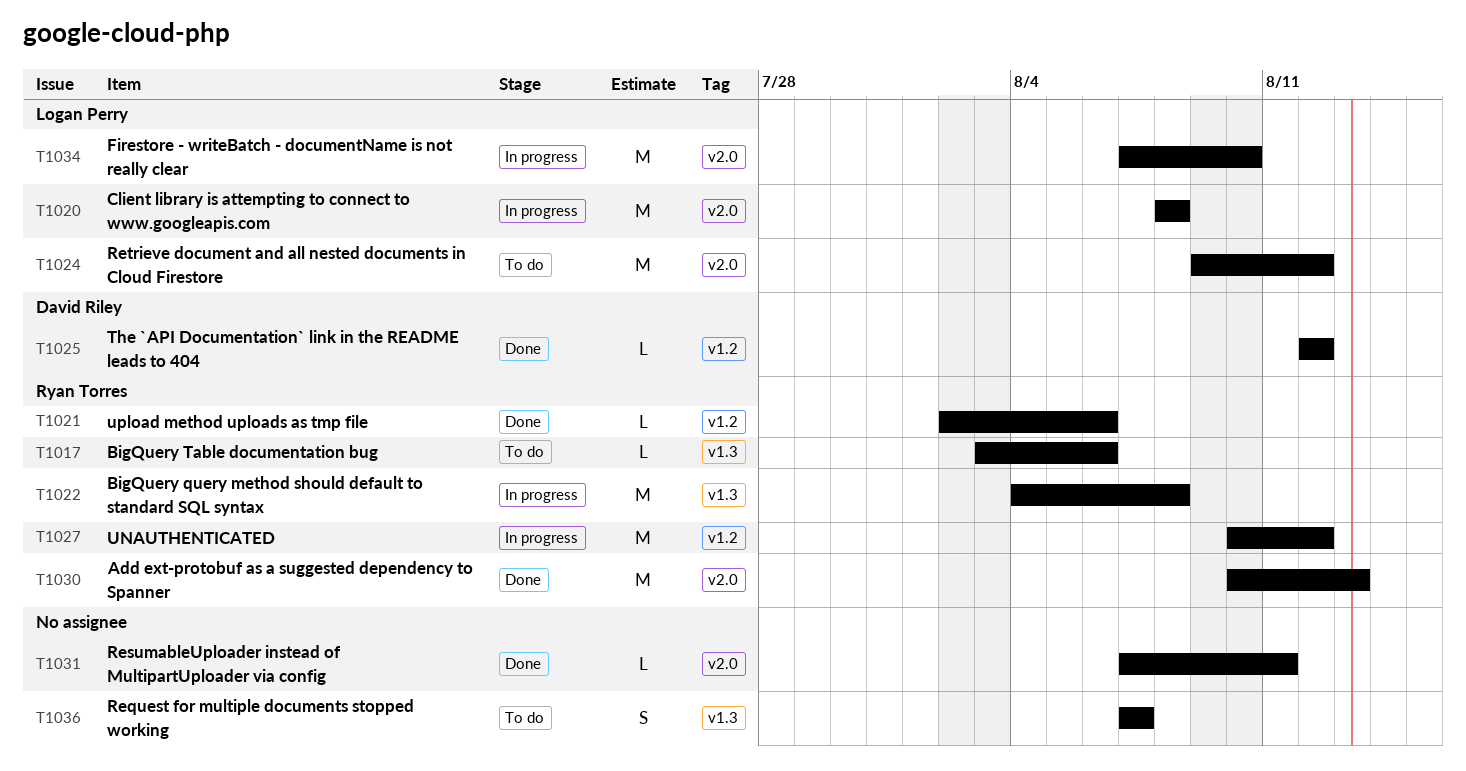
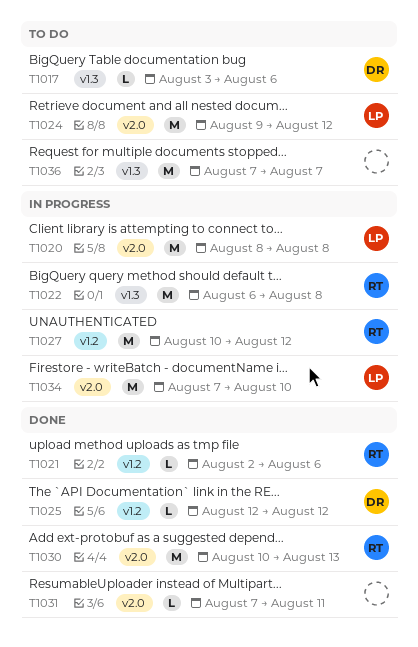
T1017, owner: Ryan Torres -> David Riley
T1022, start: Aug 4 -> Aug 6
T1036, estimate: S -> M

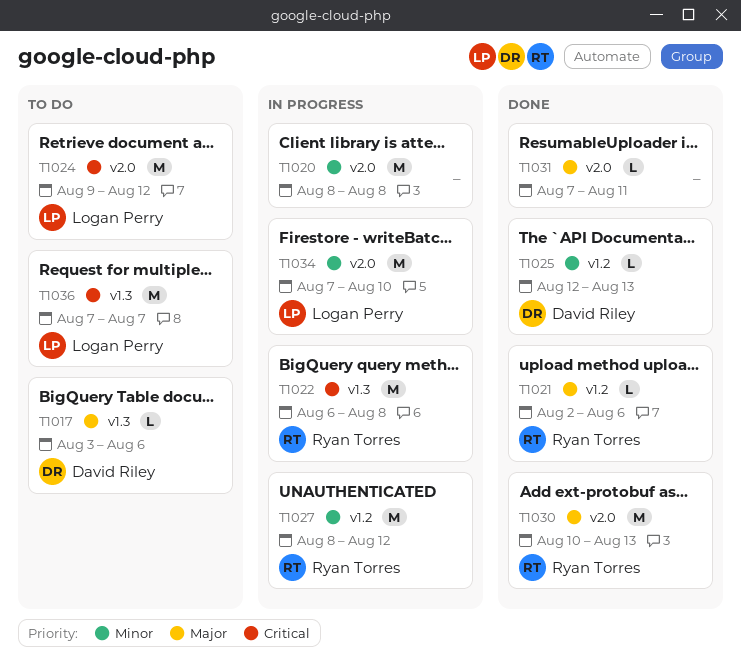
T1020, owner: Logan Perry -> none
T1025, due: Aug 12 -> Aug 13
T1027, start: Aug 10 -> Aug 8
T1036, owner: none -> Logan Perry

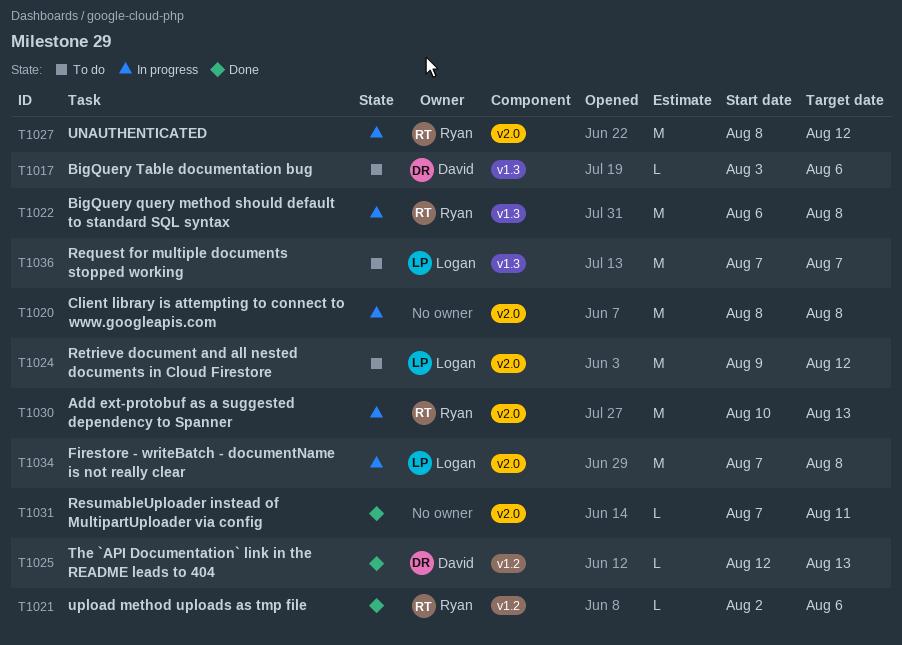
T1027, label: v1.2 -> v2.0
T1030, status: Done -> In progress
T1034, due: Aug 10 -> Aug 8

